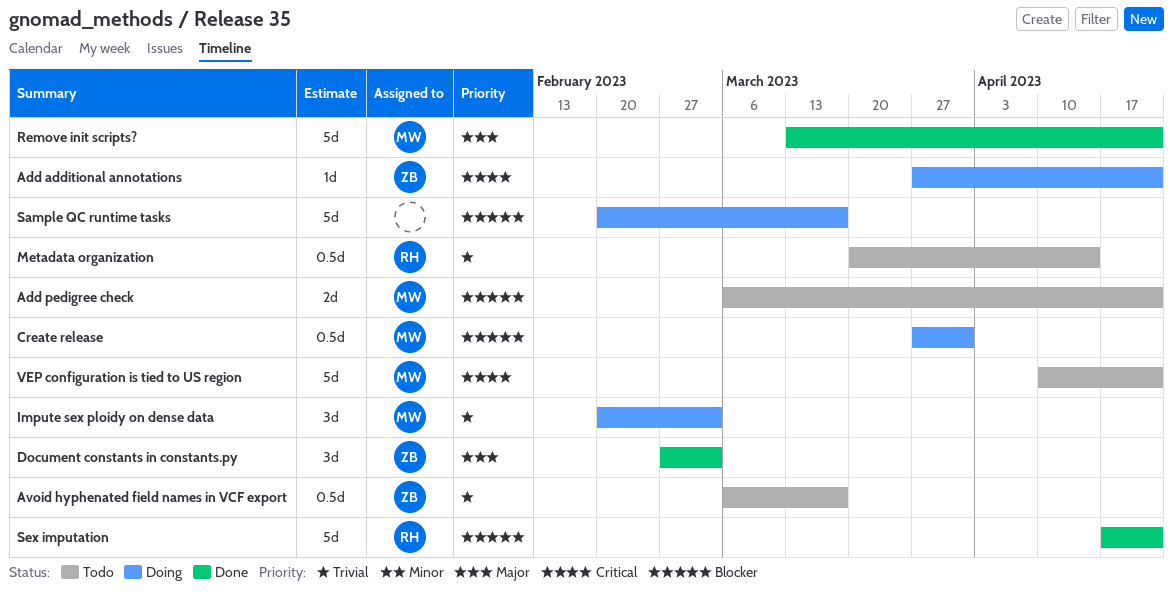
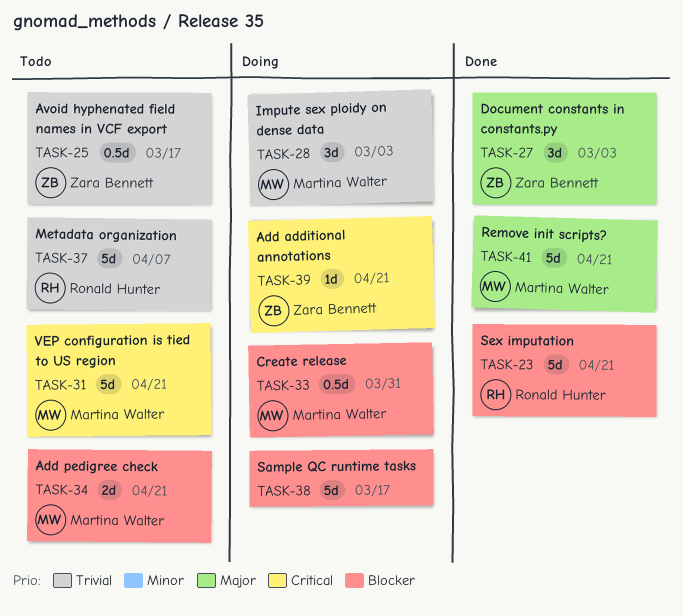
Metadata organization, estimate: 0.5d -> 5d
Metadata organization, due: Apr 14 -> Apr 7

